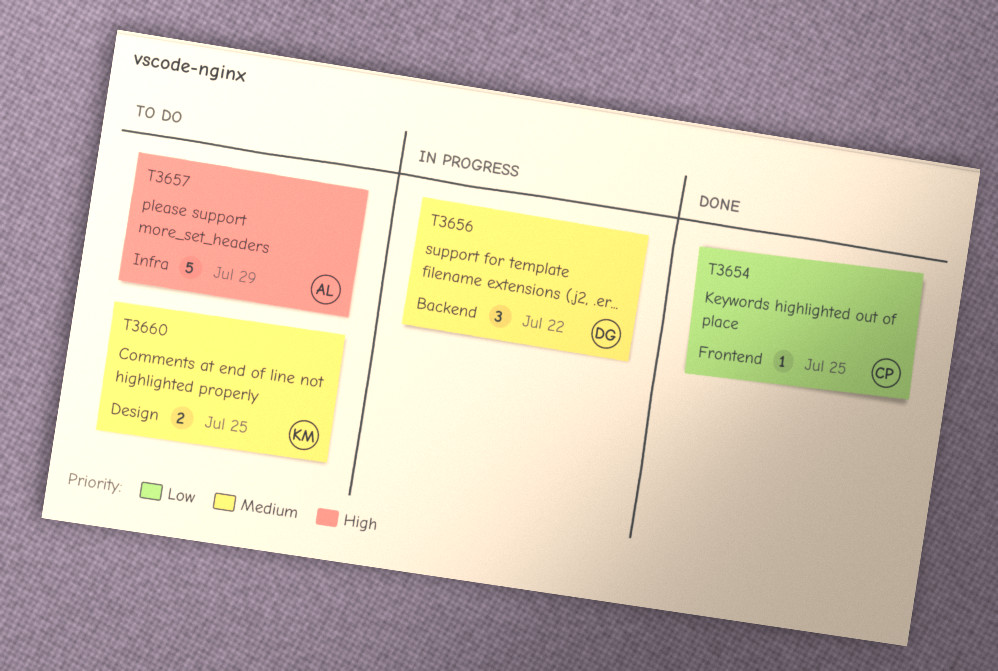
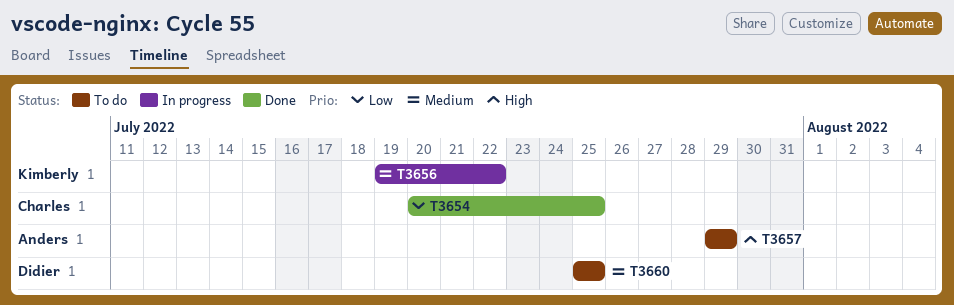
T3656, owner: Didier -> Kimberly
T3660, owner: Kimberly -> Didier

